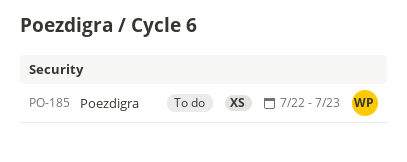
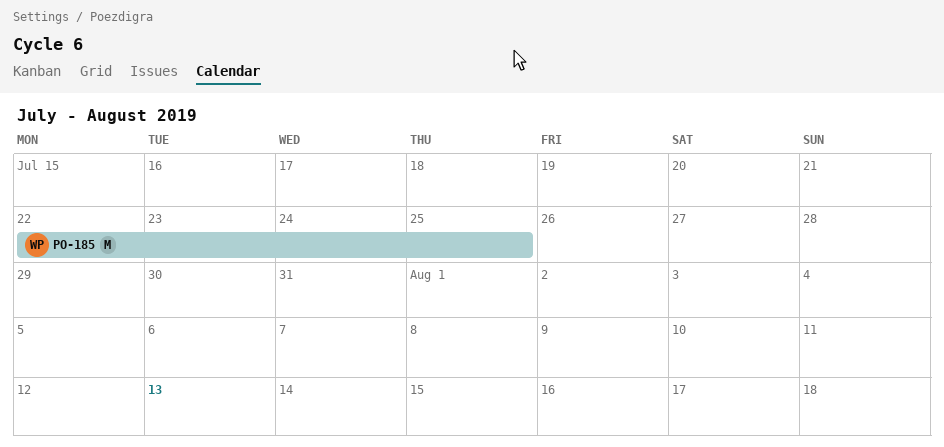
PO-185, estimate: XS -> M
PO-185, due: Jul 23 -> Jul 25

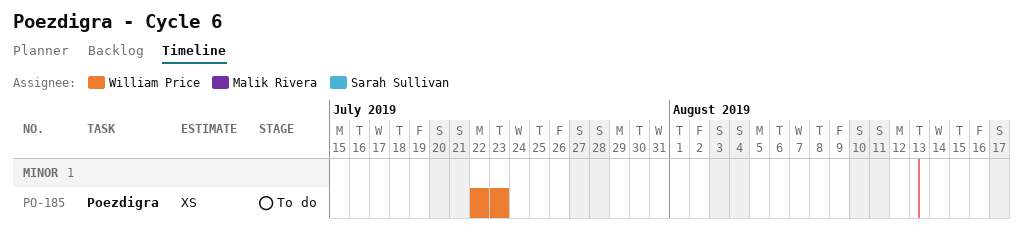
PO-185, estimate: M -> XS
PO-185, due: Jul 25 -> Jul 23

